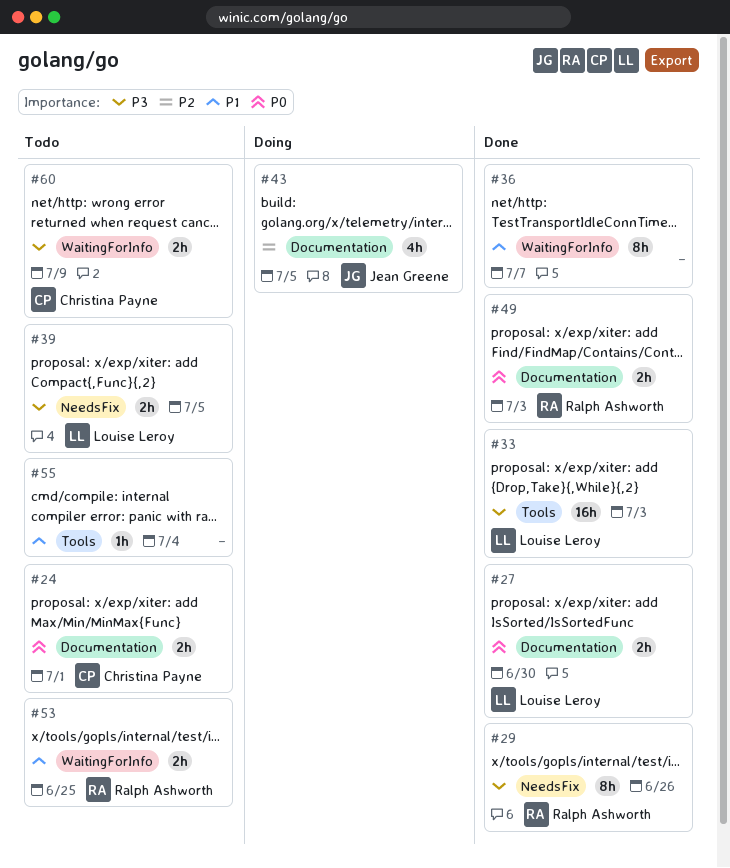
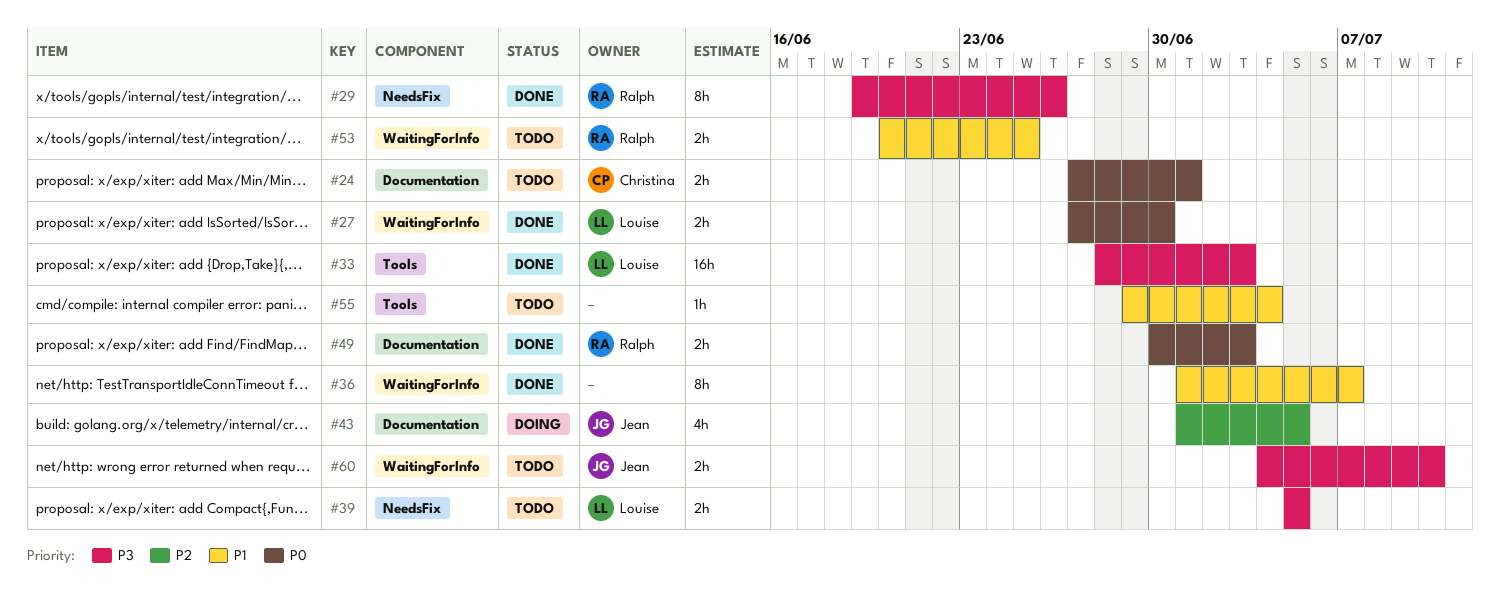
#27, label: Documentation -> WaitingForInfo
#60, owner: Christina Payne -> Jean Greene
#60, due: Jul 9 -> Jul 10

